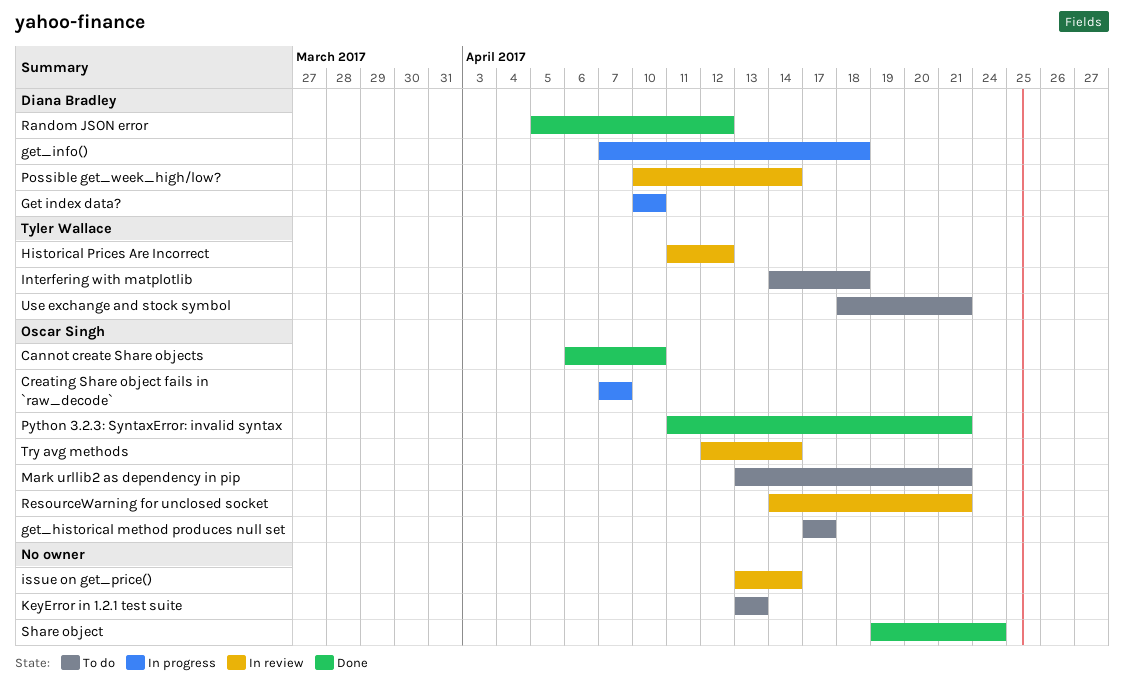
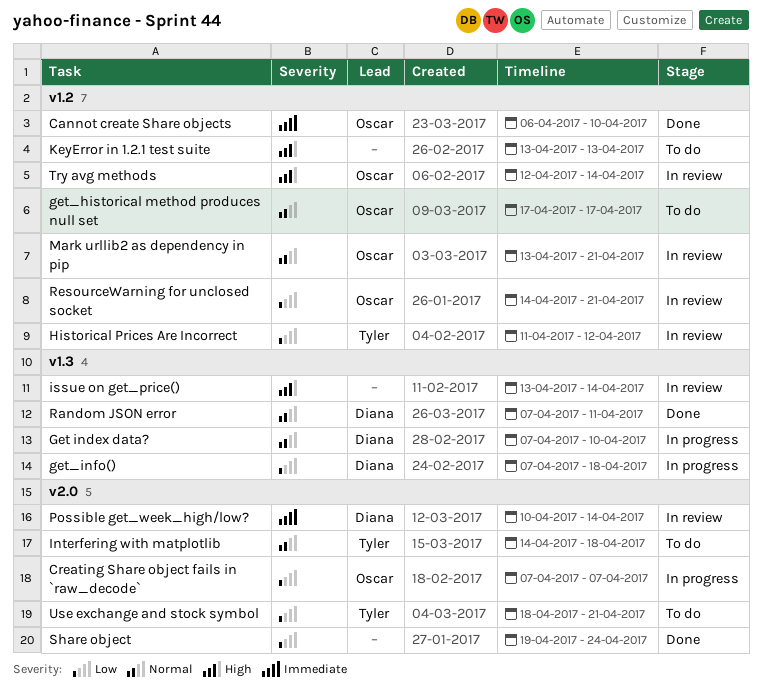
Get index data?, start: Apr 10 -> Apr 7
Mark urllib2 as dependency in pip, status: To do -> In review
Python 3.2.3: SyntaxError: invalid syntax: present -> none
Random JSON error, start: Apr 5 -> Apr 7
Random JSON error, due: Apr 12 -> Apr 11

